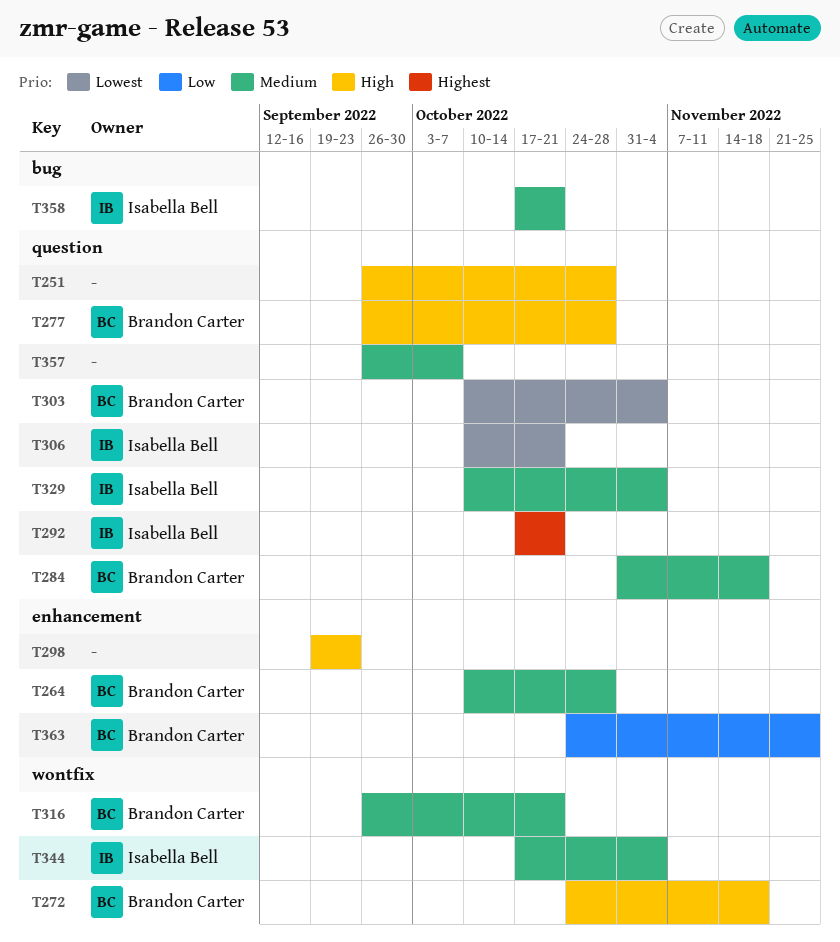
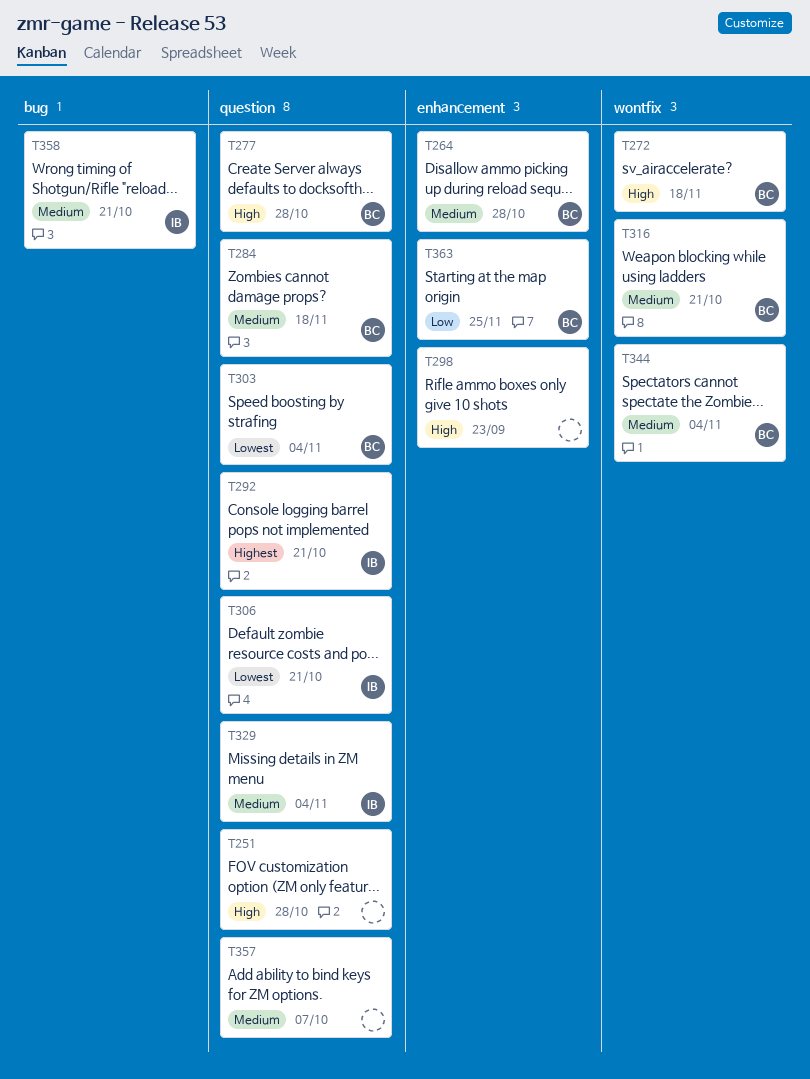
T344, owner: Isabella Bell -> Brandon Carter

